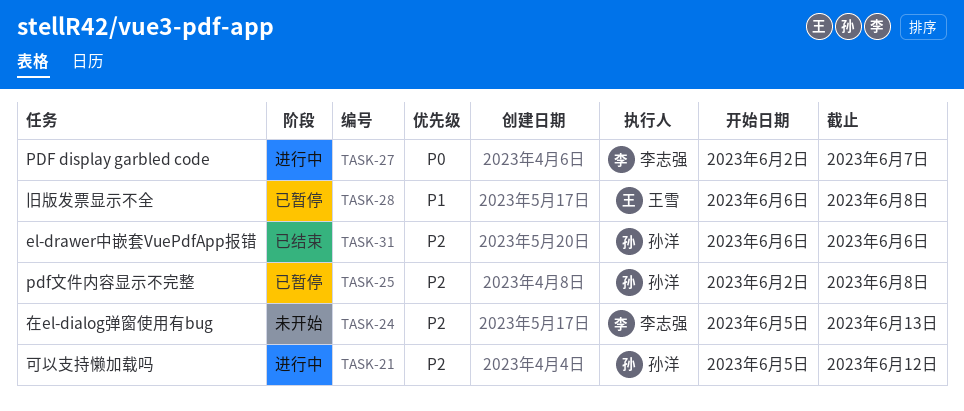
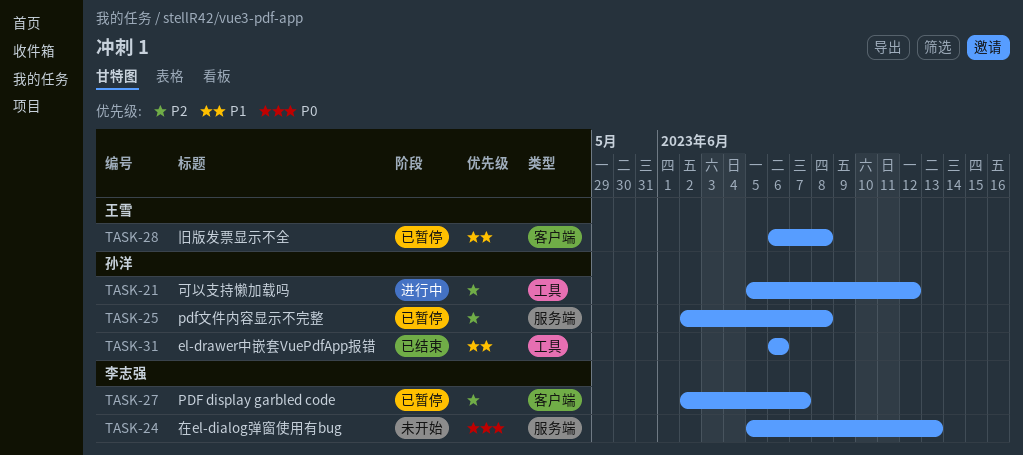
TASK-24, priority: P2 -> P0
TASK-27, status: 进行中 -> 已暂停
TASK-27, priority: P0 -> P2
TASK-31, priority: P2 -> P1

